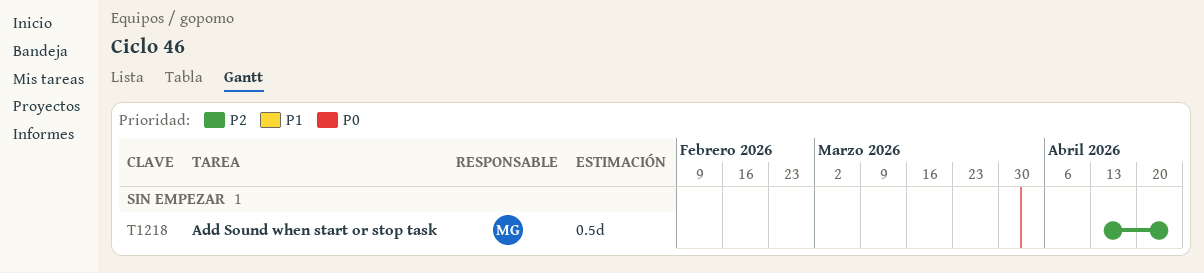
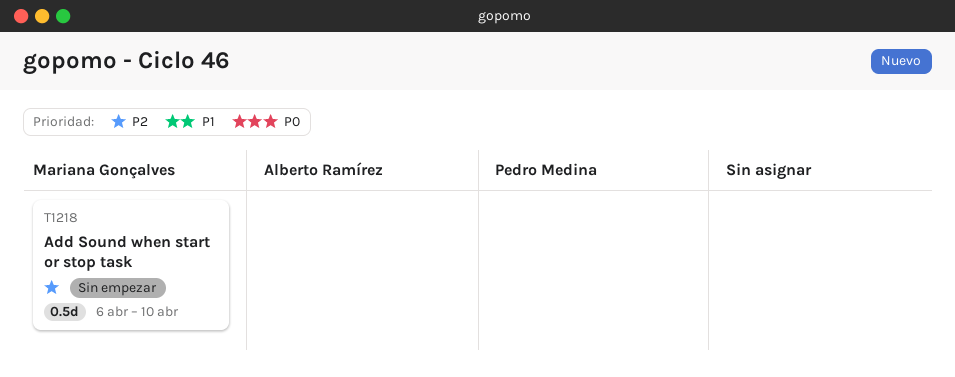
T1218, start: Apr 13 -> Apr 6
T1218, due: Apr 24 -> Apr 10

